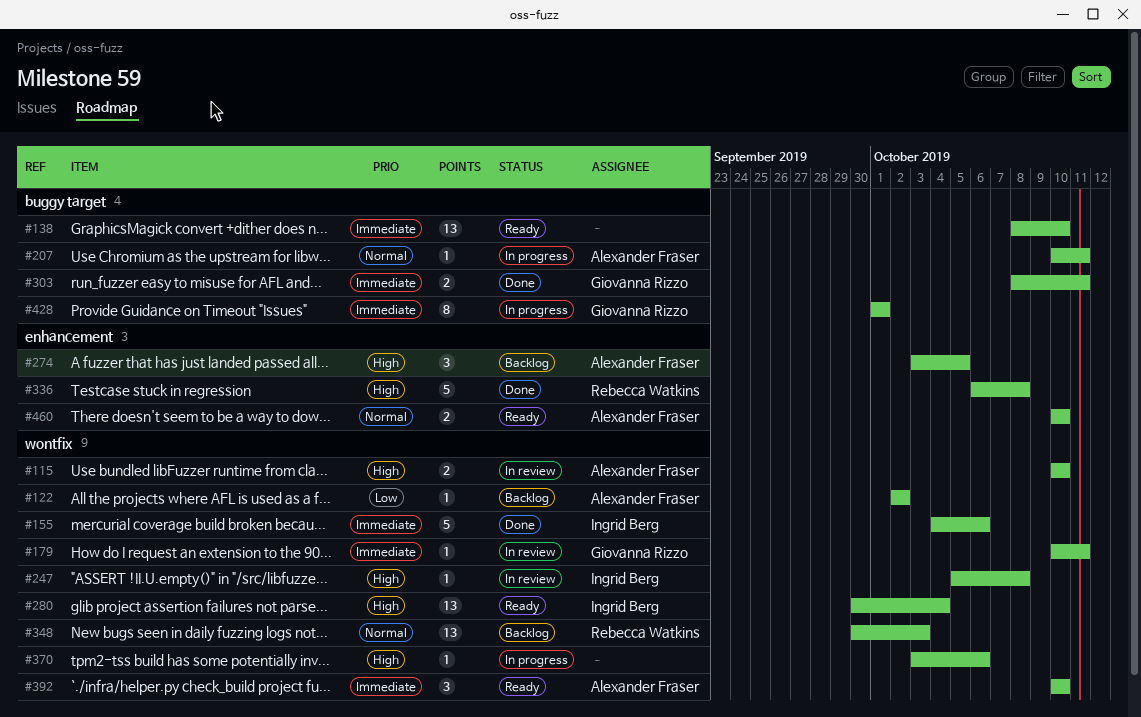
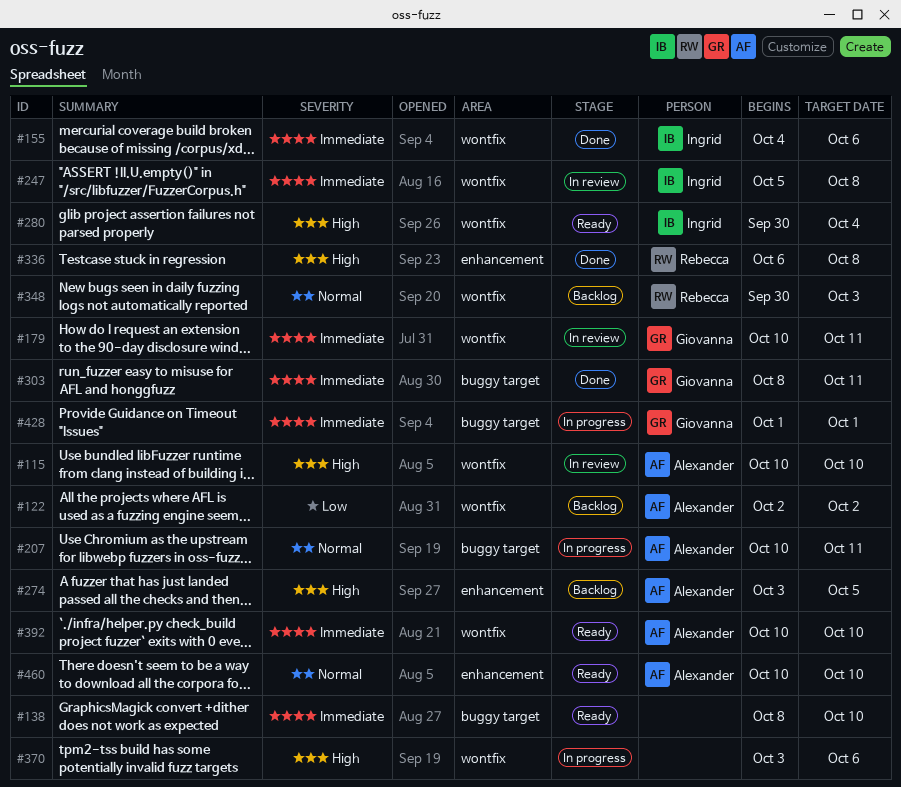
#247, priority: High -> Immediate

